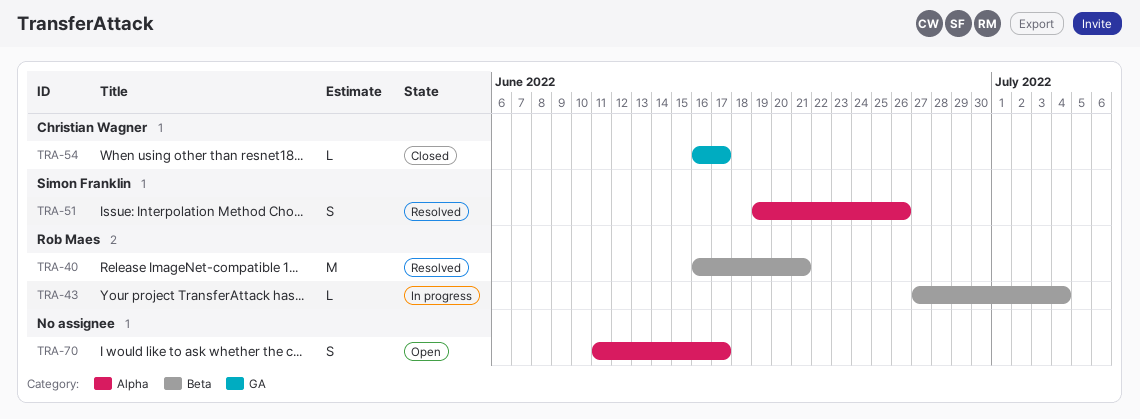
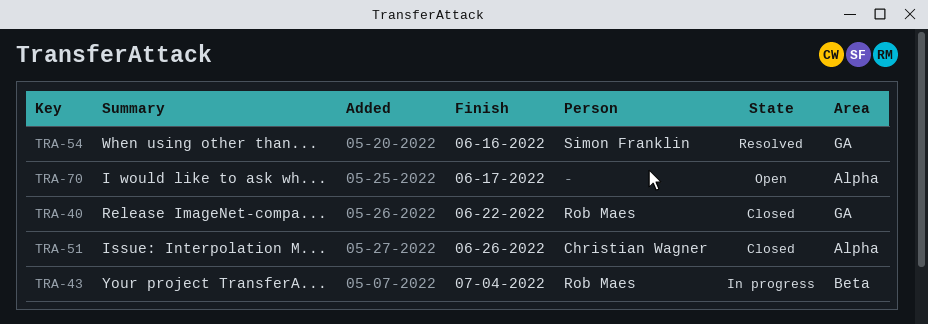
TRA-40, status: Resolved -> Closed
TRA-40, label: Beta -> GA
TRA-40, due: Jun 21 -> Jun 22
TRA-51, status: Resolved -> Closed
TRA-51, owner: Simon Franklin -> Christian Wagner
TRA-54, status: Closed -> Resolved
TRA-54, owner: Christian Wagner -> Simon Franklin
TRA-54, due: Jun 17 -> Jun 16

